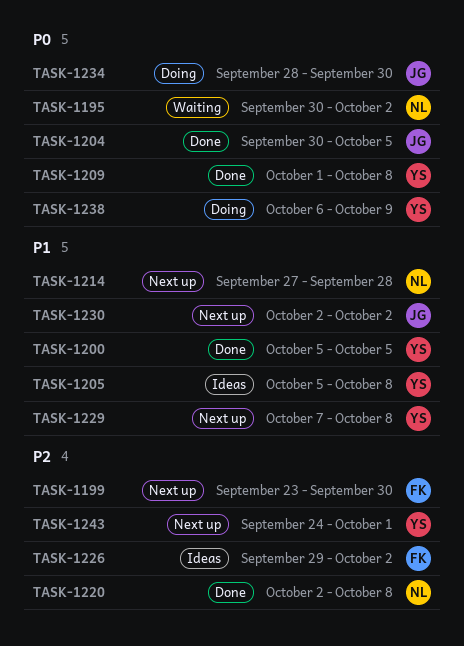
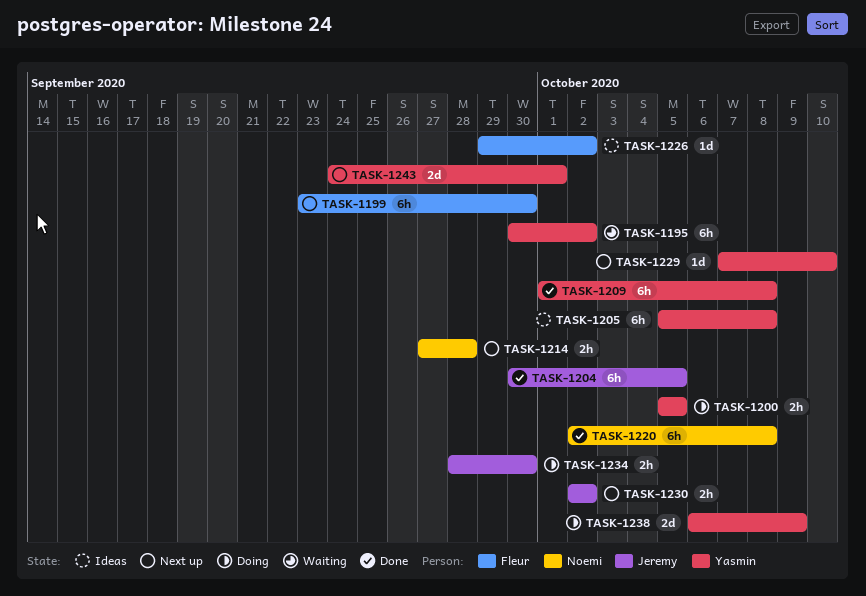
TASK-1195, owner: Noemi -> Yasmin
TASK-1200, status: Done -> Doing
TASK-1229, due: Oct 8 -> Oct 10

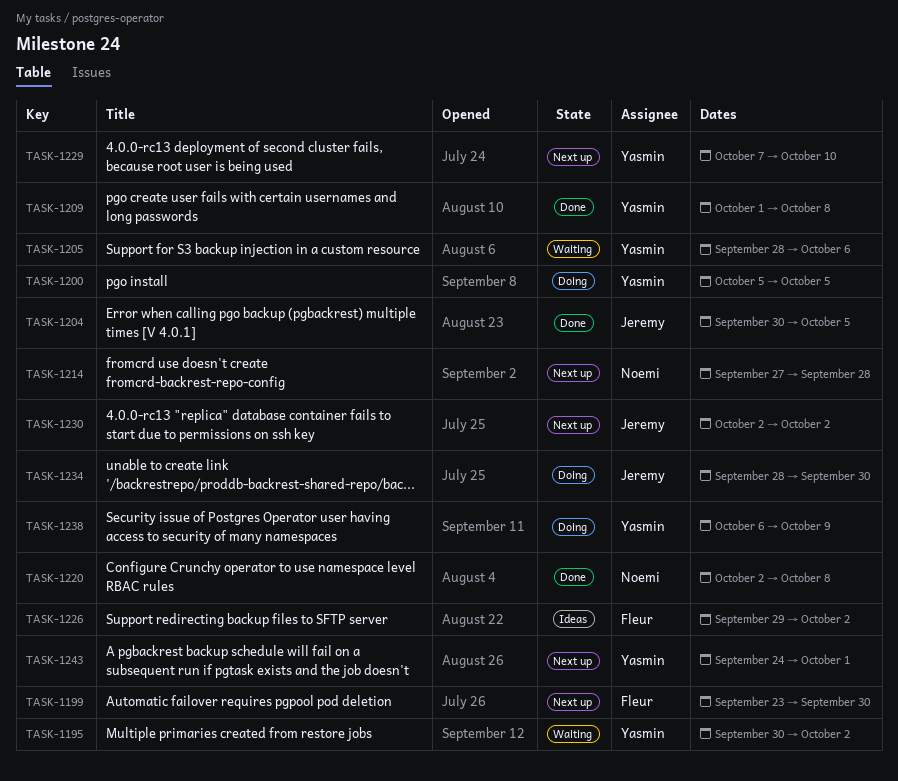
TASK-1205, status: Ideas -> Waiting
TASK-1205, start: Oct 5 -> Sep 28
TASK-1205, due: Oct 8 -> Oct 6

